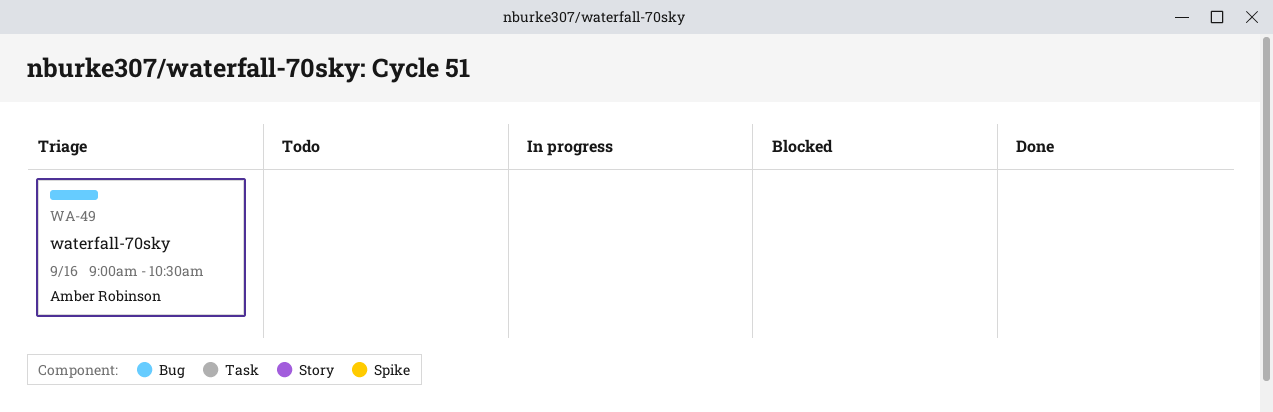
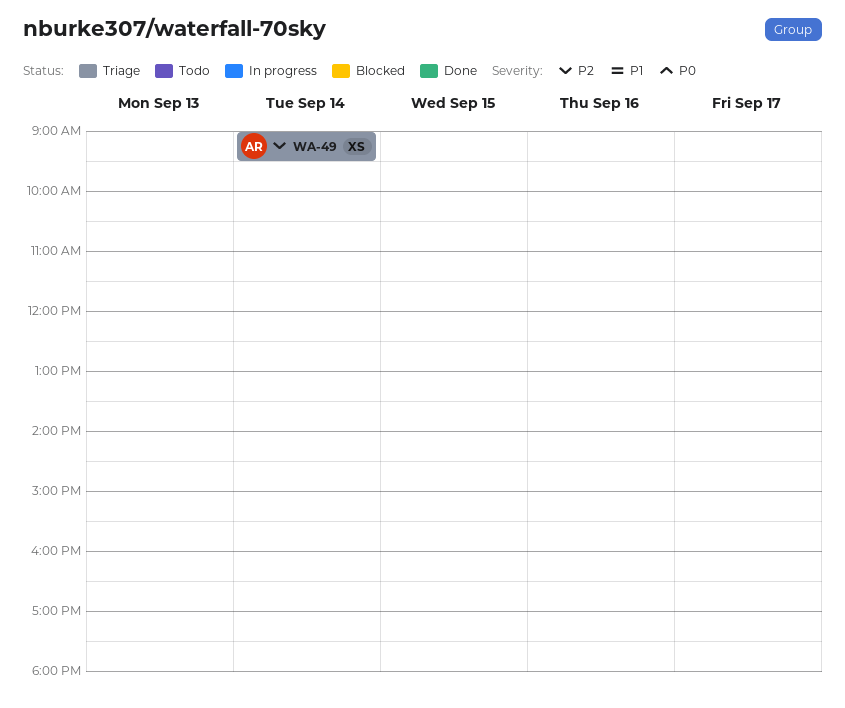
WA-49, day: Sep 16 -> Sep 14
WA-49, ends: 10:30 -> 09:30

